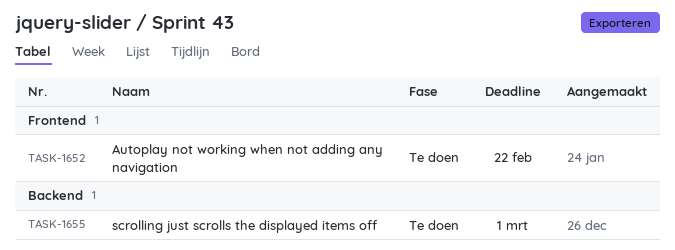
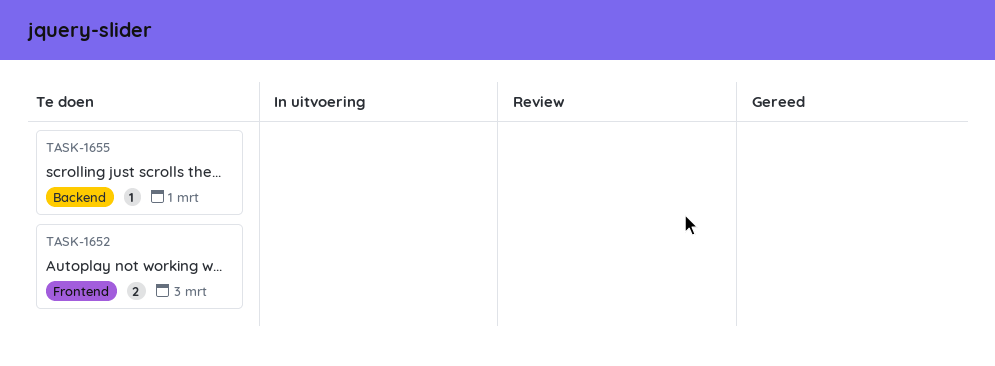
TASK-1652, due: Feb 22 -> Mar 3

